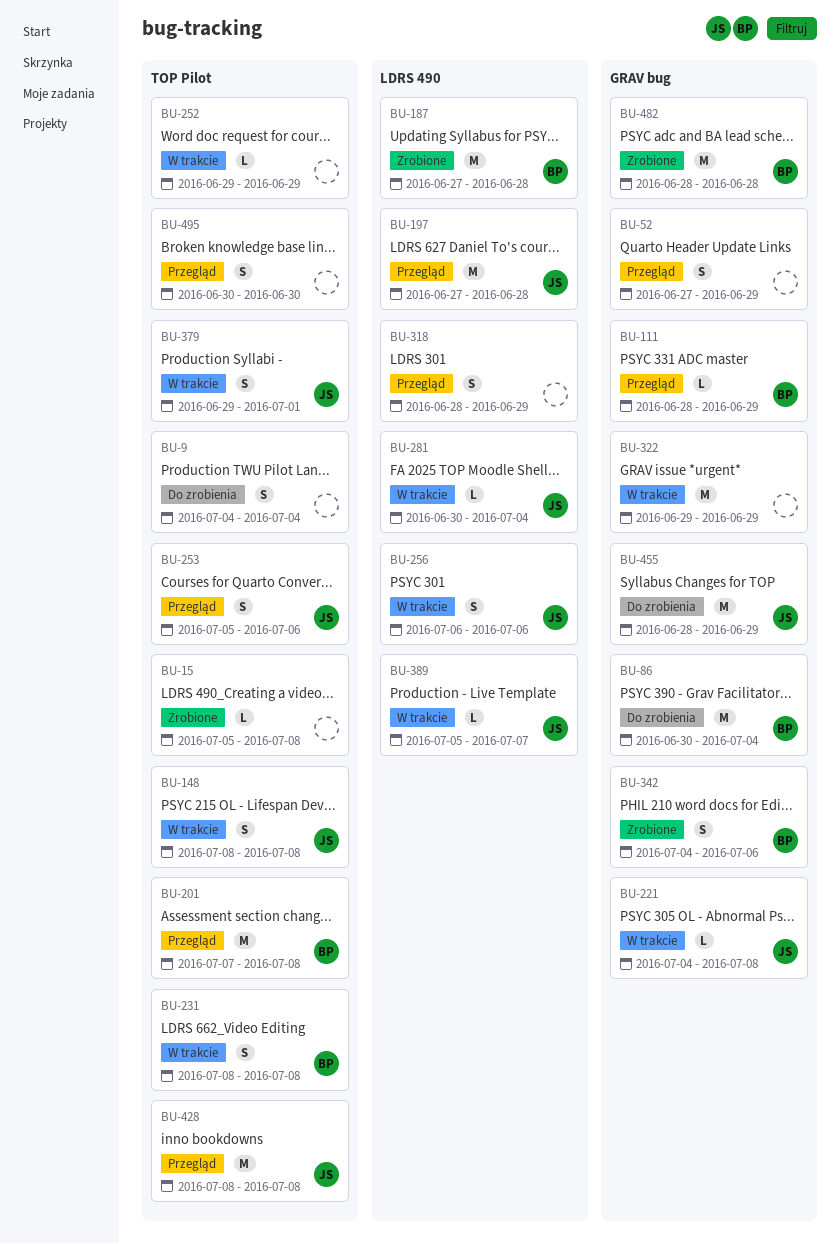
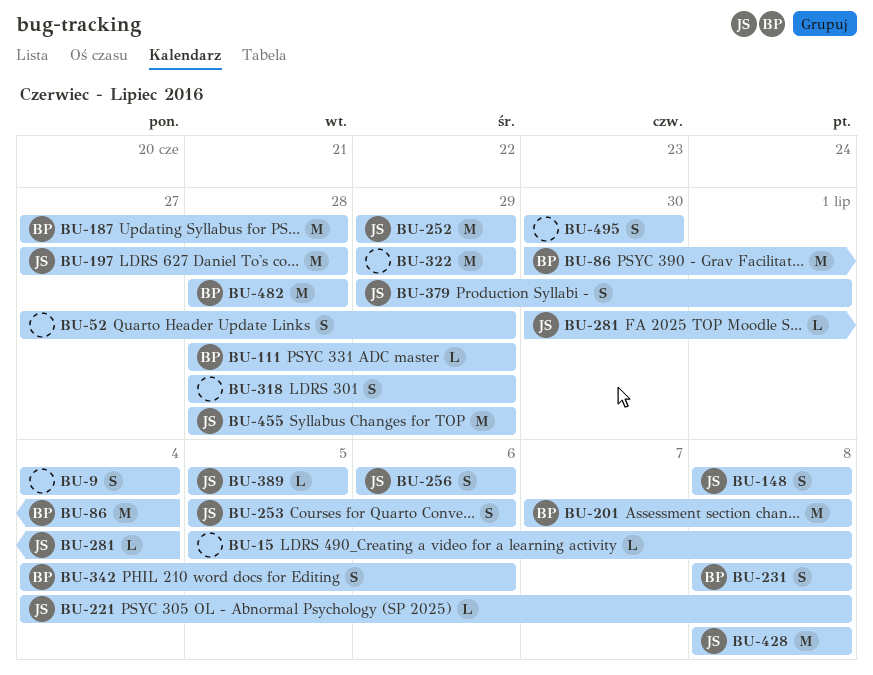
BU-252, owner: none -> JS
BU-252, estimate: L -> M
BU-389, due: Jul 7 -> Jul 5

